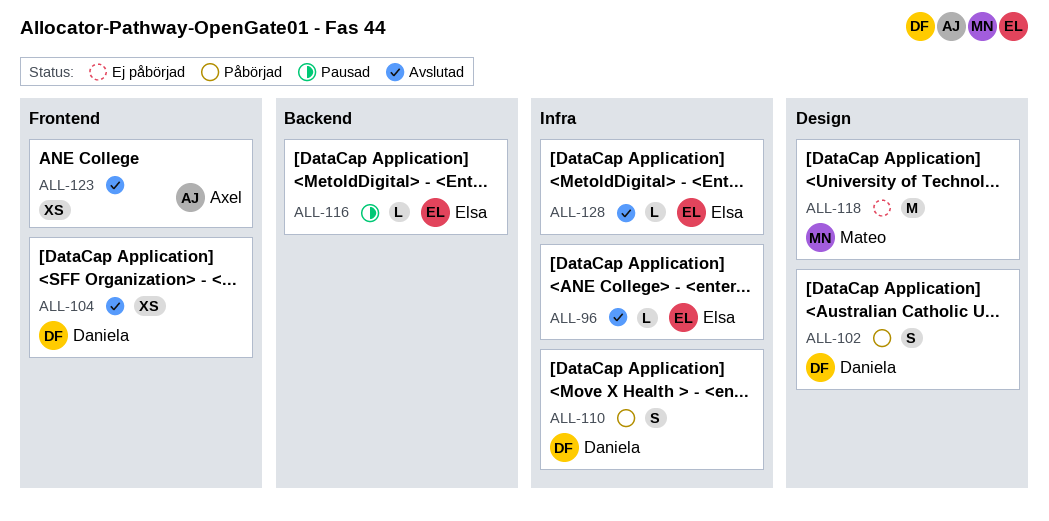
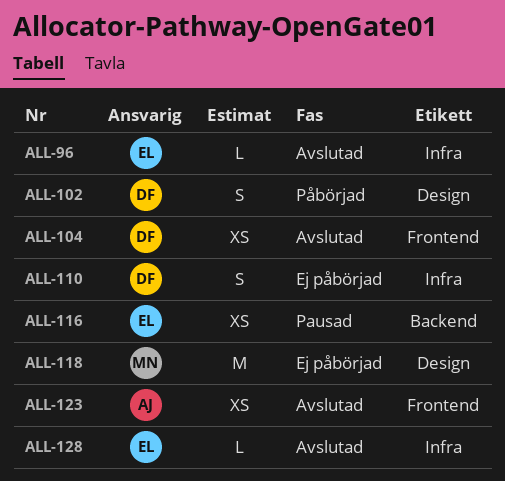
ALL-110, status: Påbörjad -> Ej påbörjad
ALL-116, estimate: L -> XS

